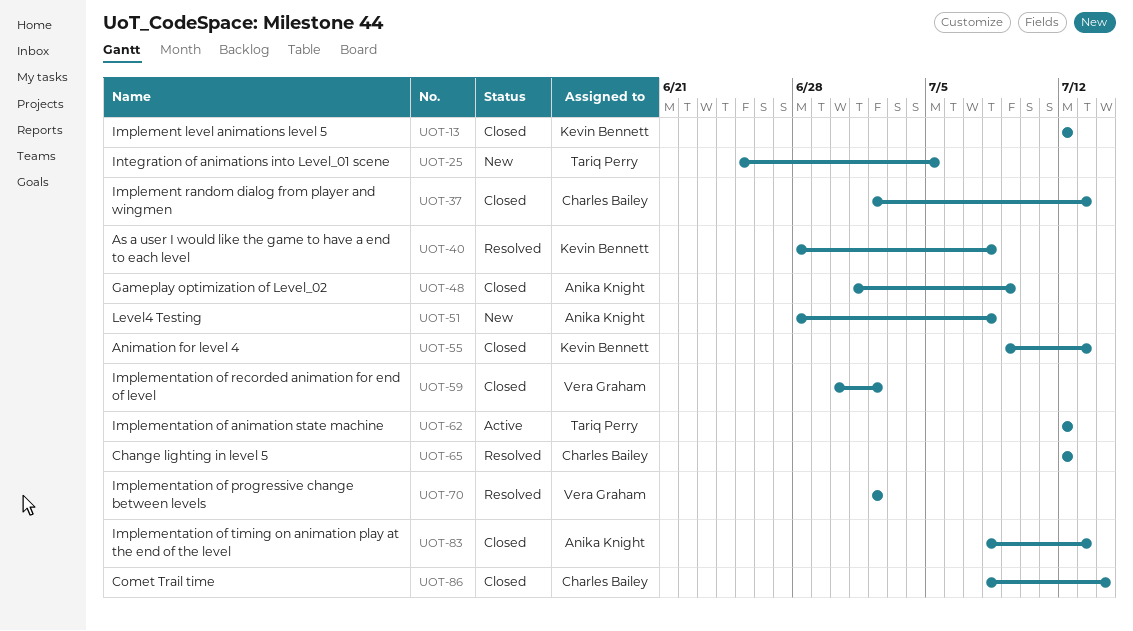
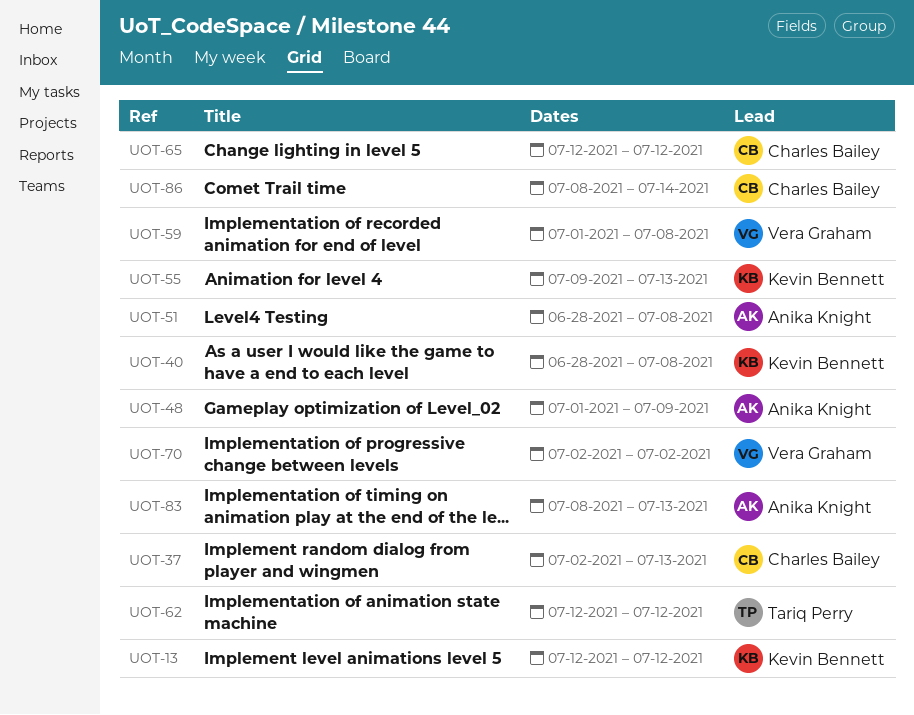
UOT-25: present -> none
UOT-59, start: Jun 30 -> Jul 1
UOT-59, due: Jul 2 -> Jul 8

